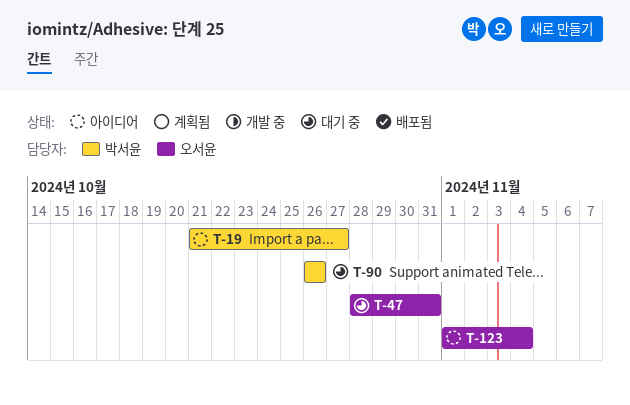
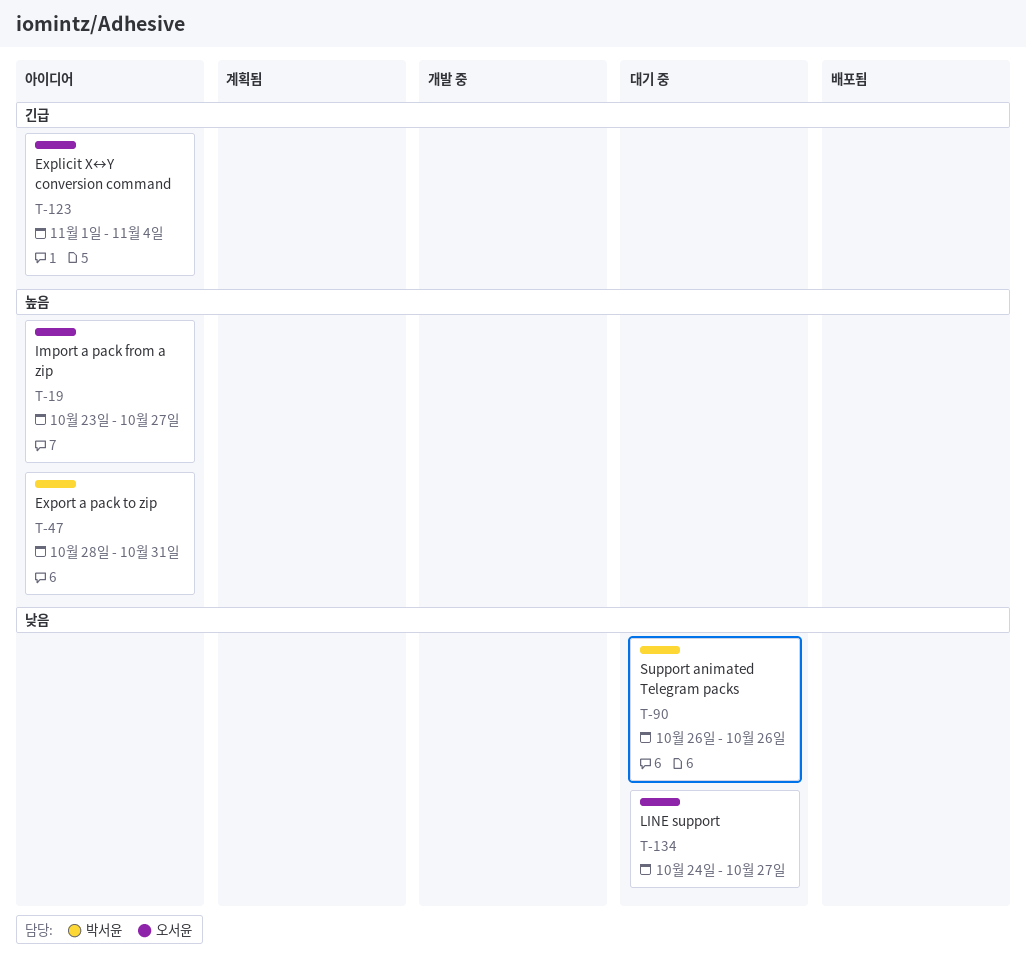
T-19, owner: 박서윤 -> 오서윤
T-19, start: Oct 21 -> Oct 23
T-47, status: 대기 중 -> 아이디어
T-47, owner: 오서윤 -> 박서윤
T-134: none -> present

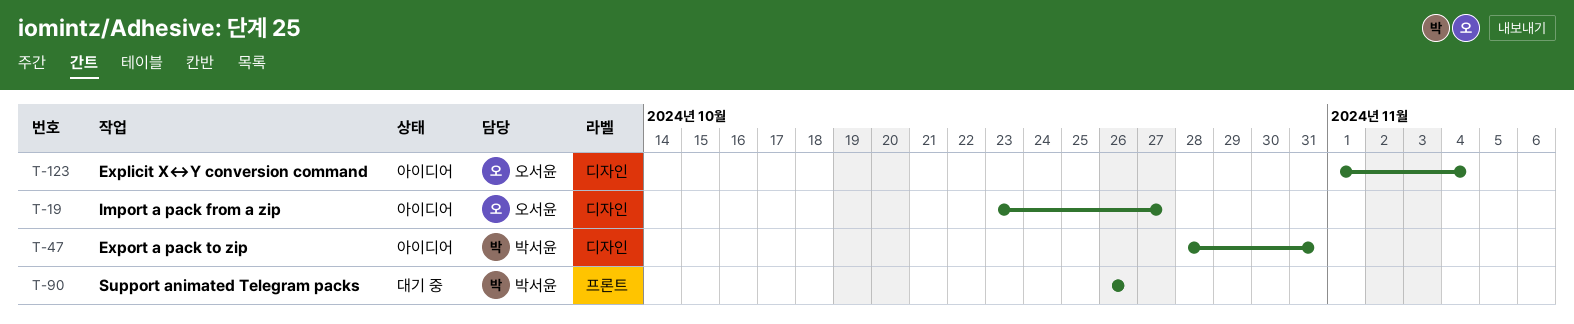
T-134: present -> none

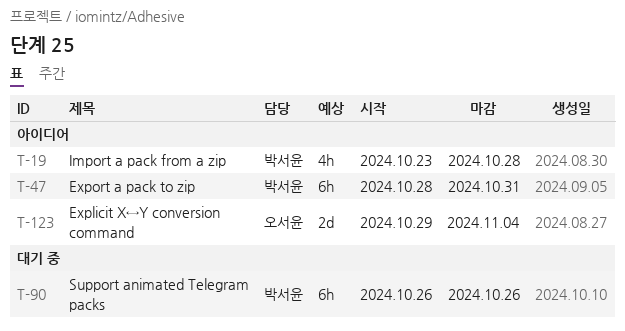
T-19, owner: 오서윤 -> 박서윤
T-19, due: Oct 27 -> Oct 28
T-123, start: Nov 1 -> Oct 29

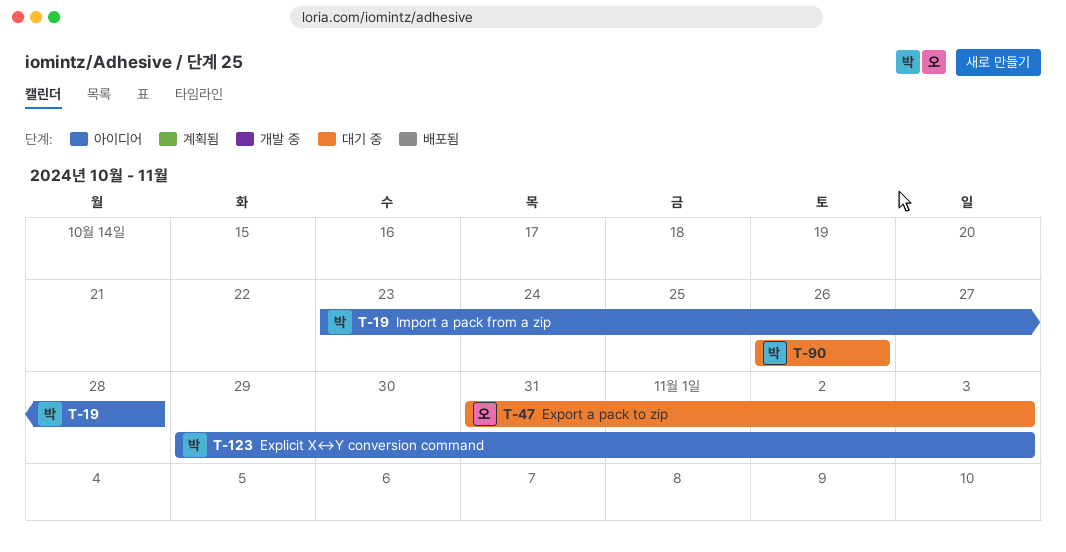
T-47, status: 아이디어 -> 대기 중
T-47, owner: 박서윤 -> 오서윤
T-47, start: Oct 28 -> Oct 31
T-47, due: Oct 31 -> Nov 3
T-123, owner: 오서윤 -> 박서윤
T-123, due: Nov 4 -> Nov 3

